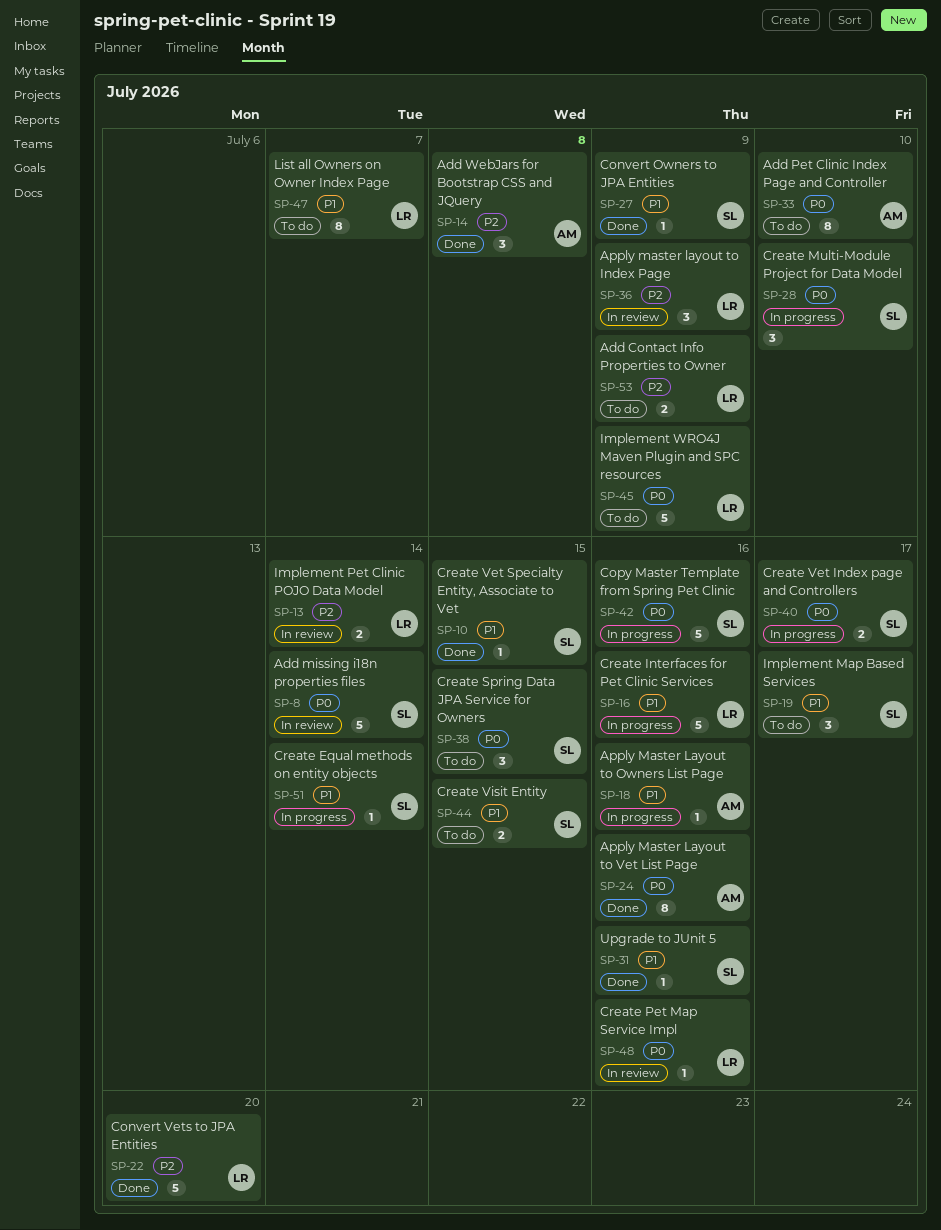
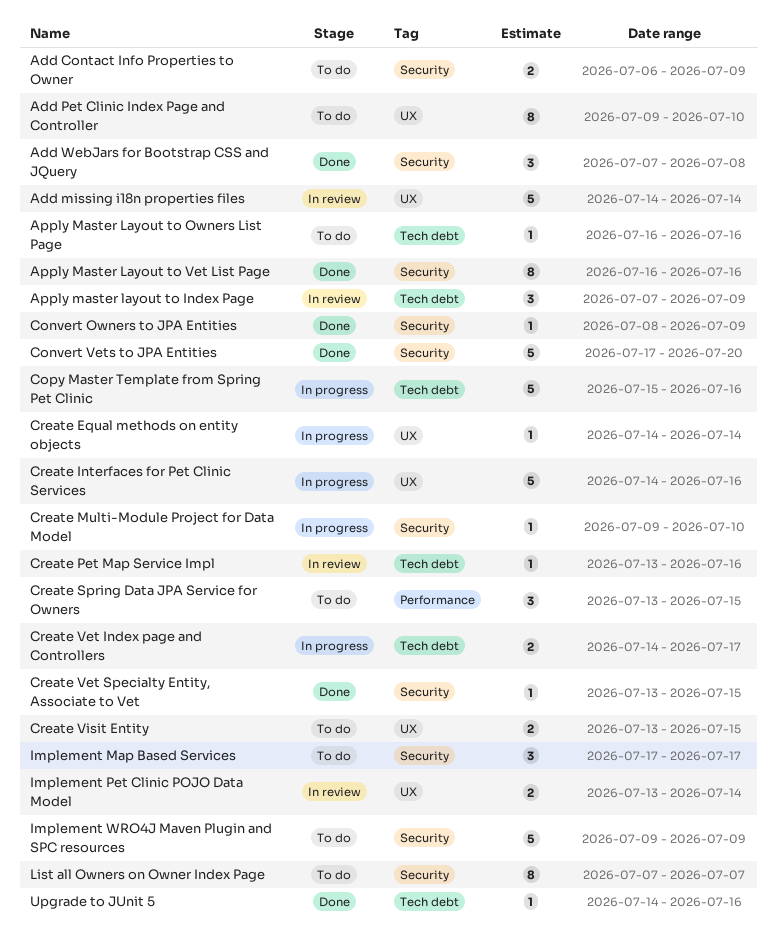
Apply Master Layout to Owners List Page, status: In progress -> To do
Create Multi-Module Project for Data Model, estimate: 3 -> 1

